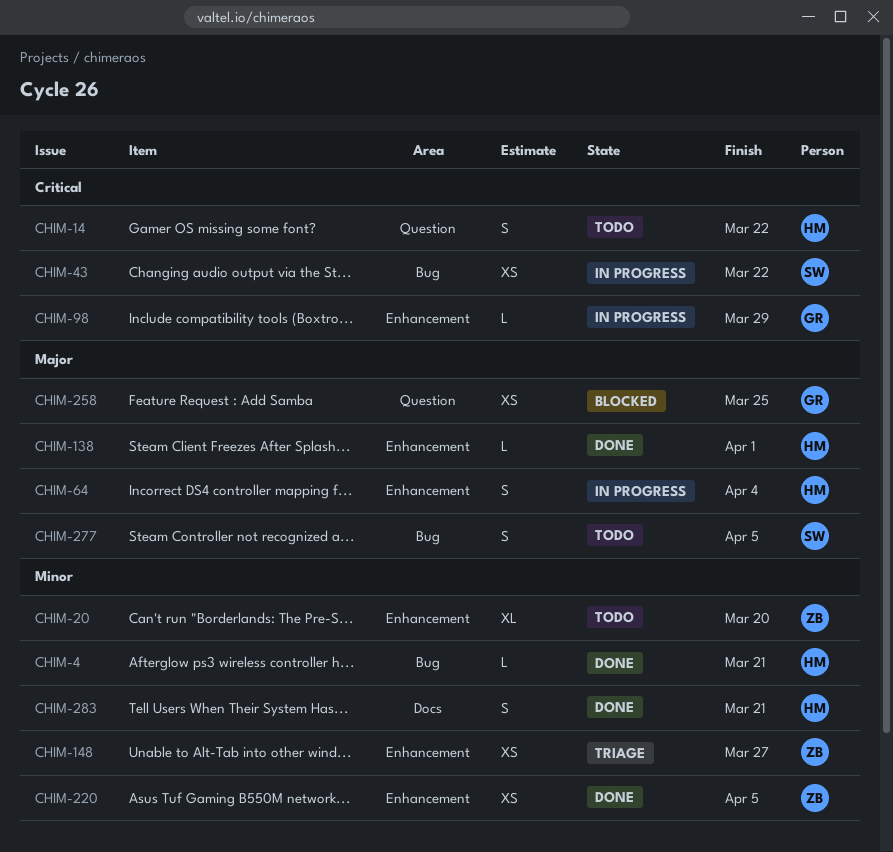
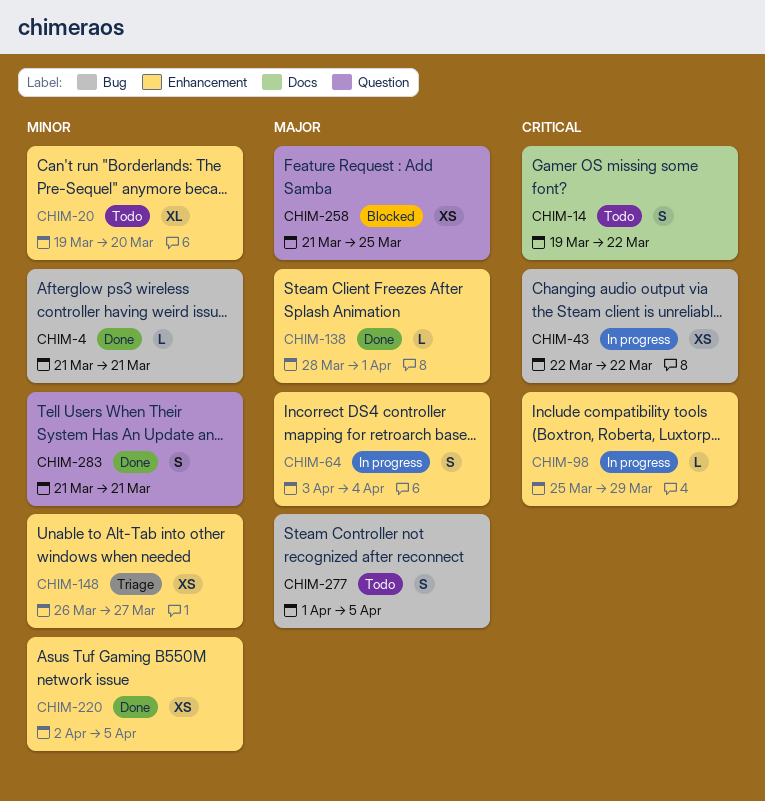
CHIM-14, label: Question -> Docs
CHIM-283, label: Docs -> Question

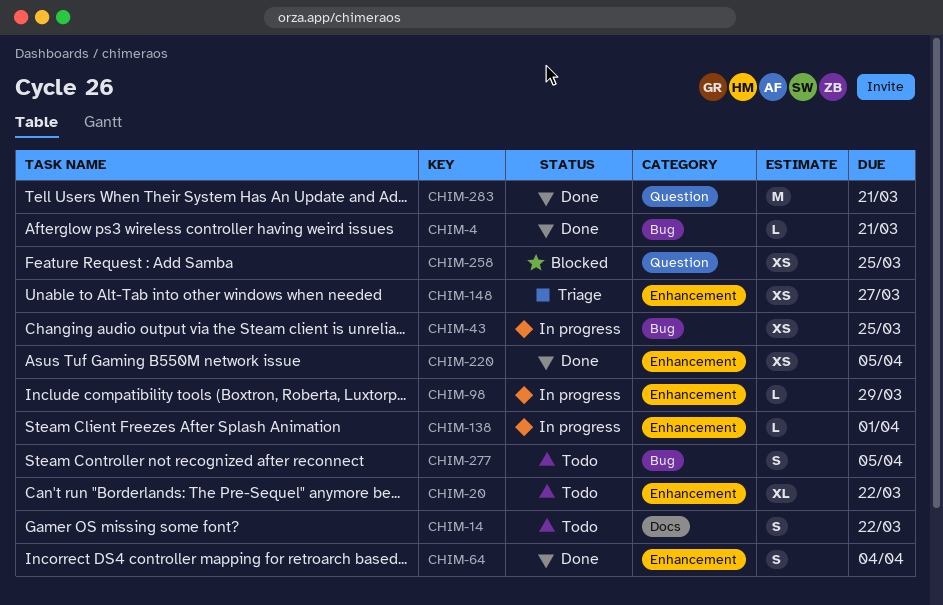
CHIM-20, due: Mar 20 -> Mar 22
CHIM-43, due: Mar 22 -> Mar 25
CHIM-64, status: In progress -> Done
CHIM-138, status: Done -> In progress
CHIM-283, estimate: S -> M

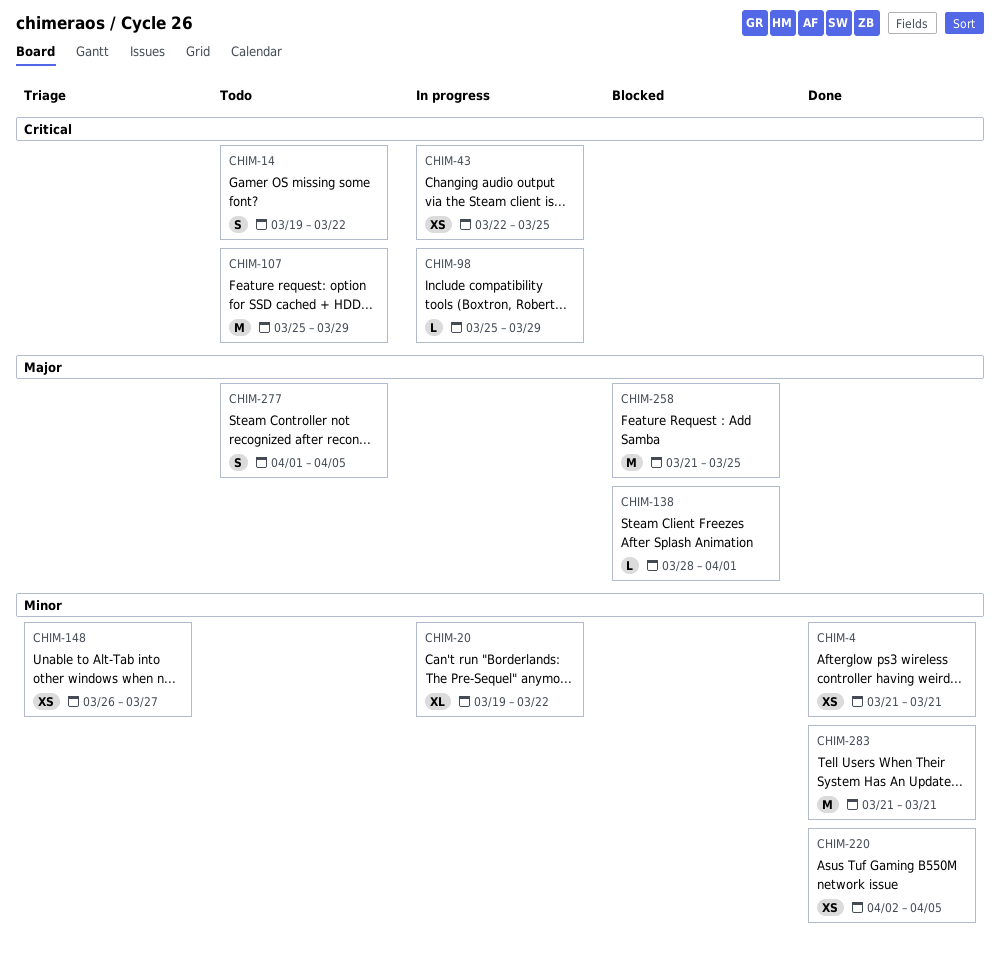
CHIM-4, estimate: L -> XS
CHIM-20, status: Todo -> In progress
CHIM-64: present -> none
CHIM-107: none -> present
CHIM-138, status: In progress -> Blocked
CHIM-258, estimate: XS -> M

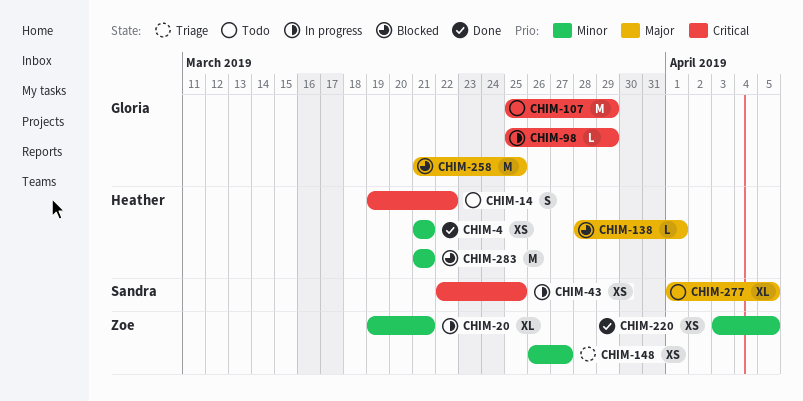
CHIM-20, due: Mar 22 -> Mar 21
CHIM-220, start: Apr 2 -> Apr 3
CHIM-277, estimate: S -> XL
CHIM-283, status: Done -> Blocked

